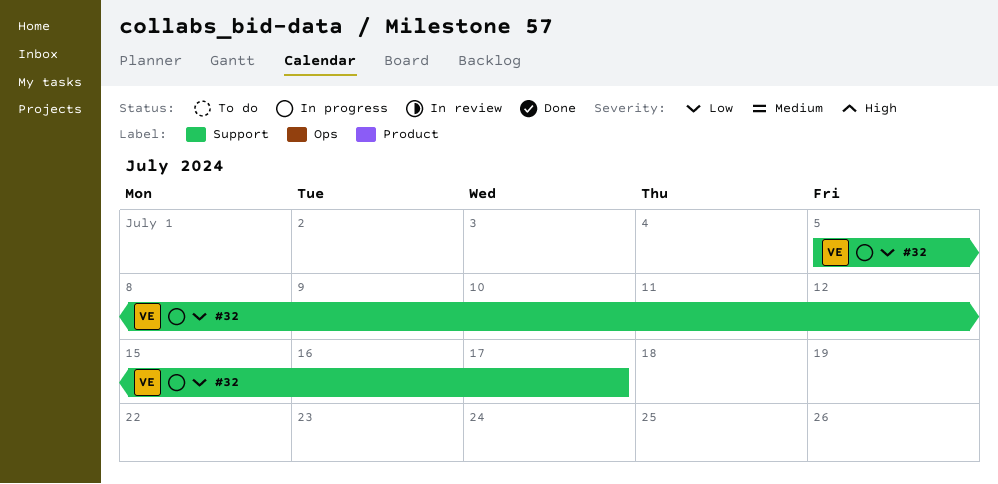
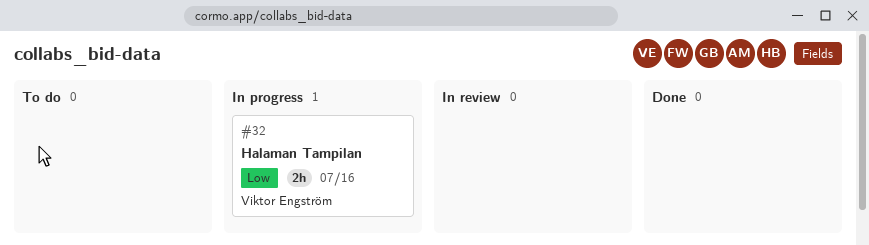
#32, due: Jul 17 -> Jul 16

